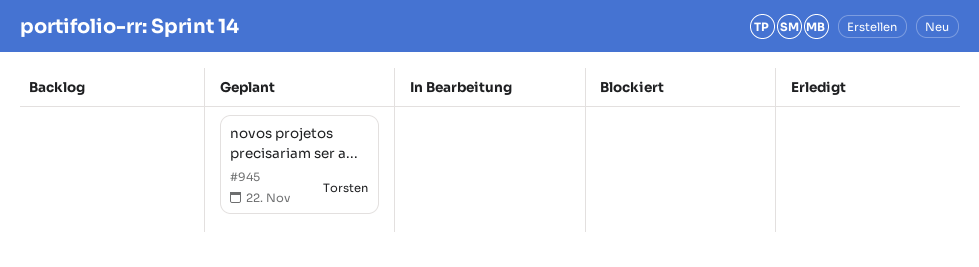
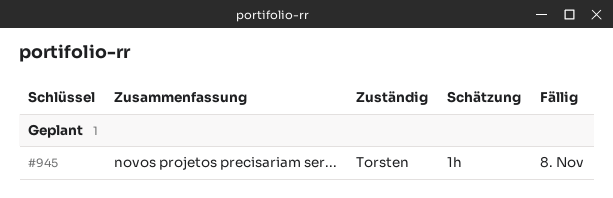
#945, due: Nov 22 -> Nov 8

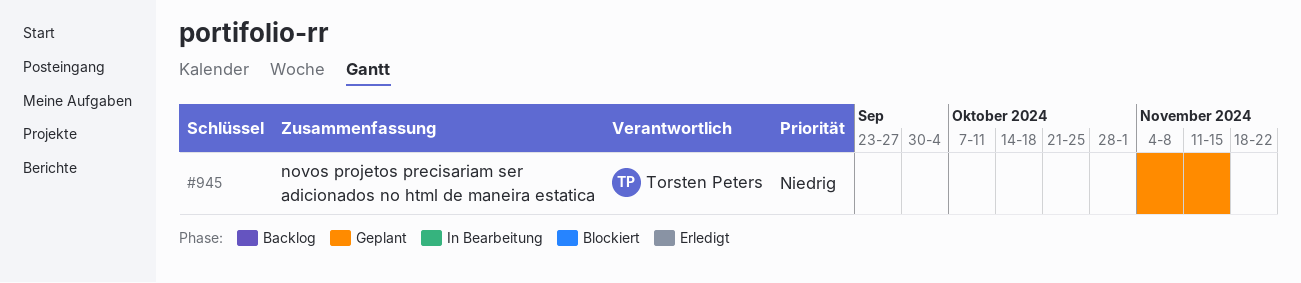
#945, due: Nov 8 -> Nov 15

